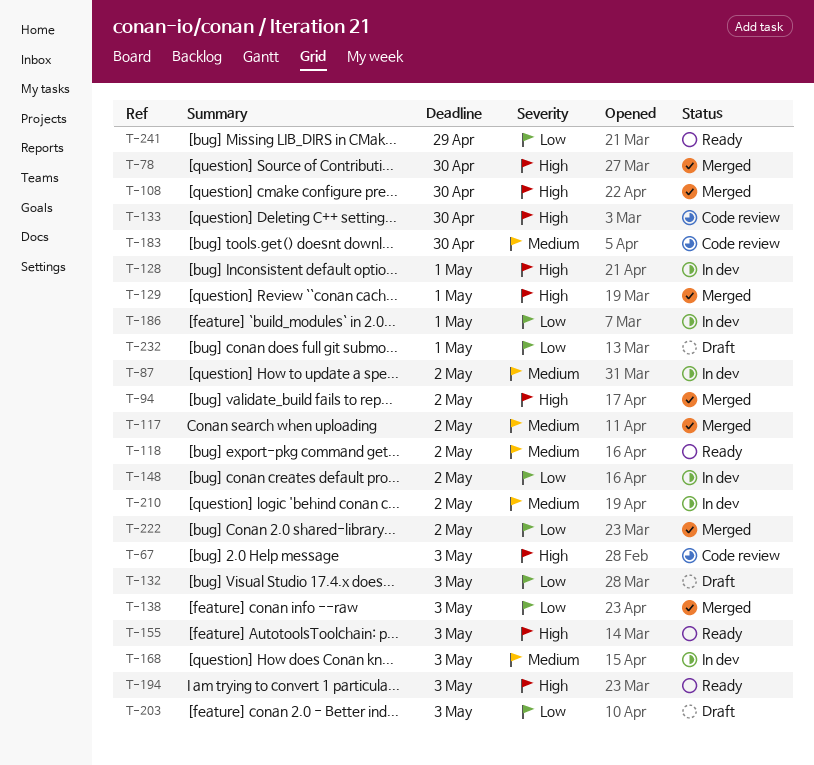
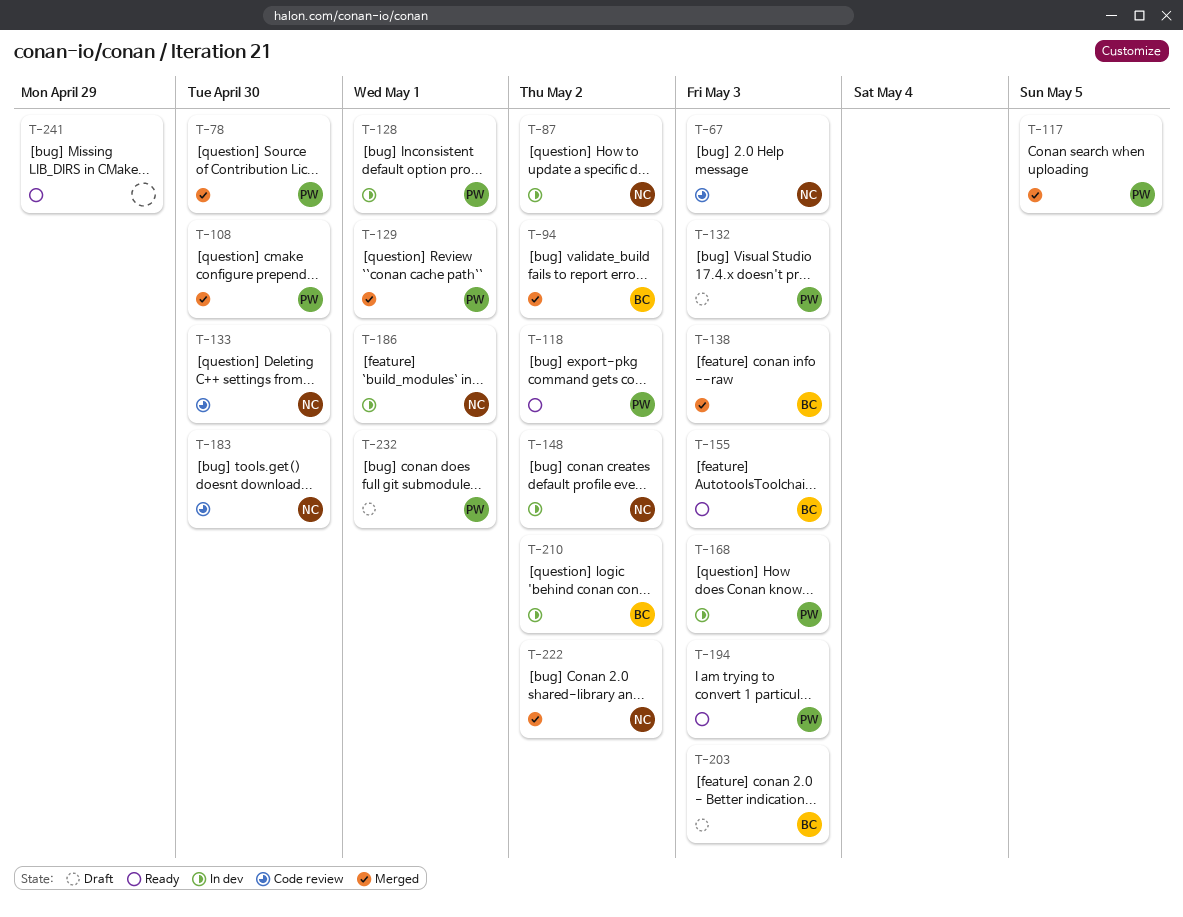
T-117, due: May 2 -> May 5

